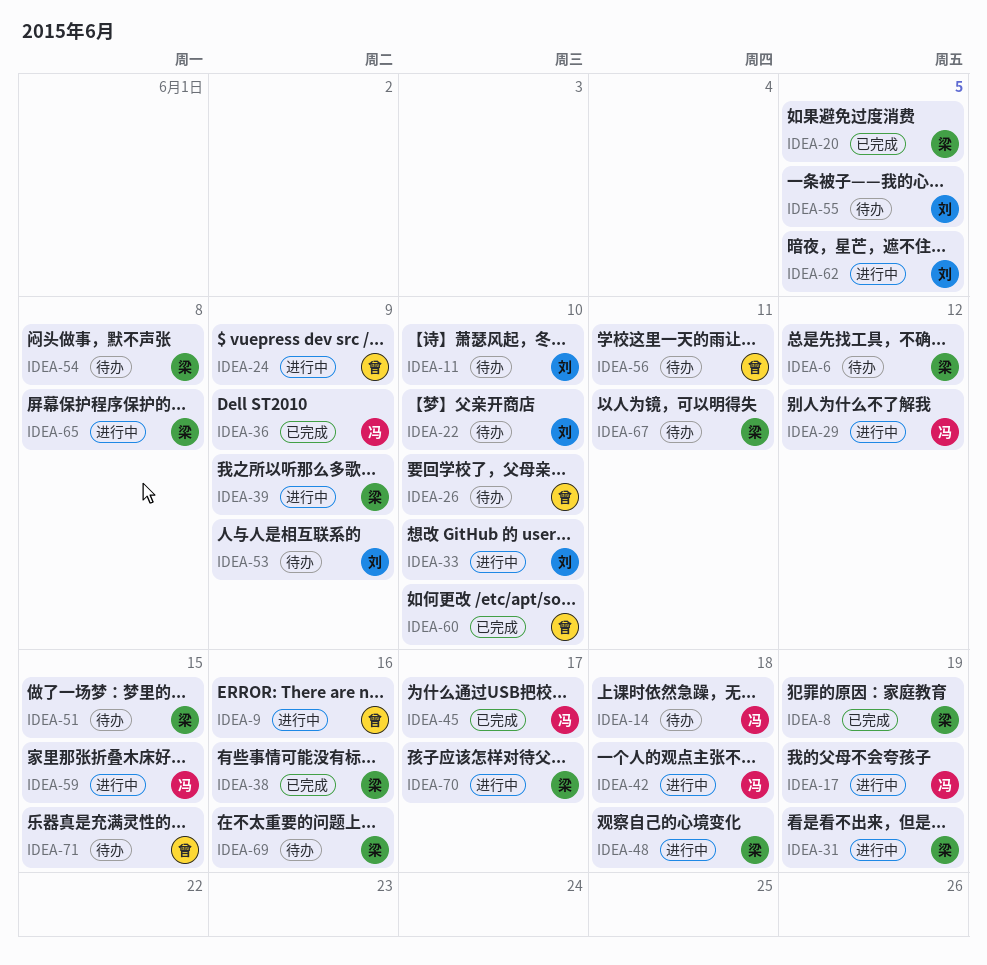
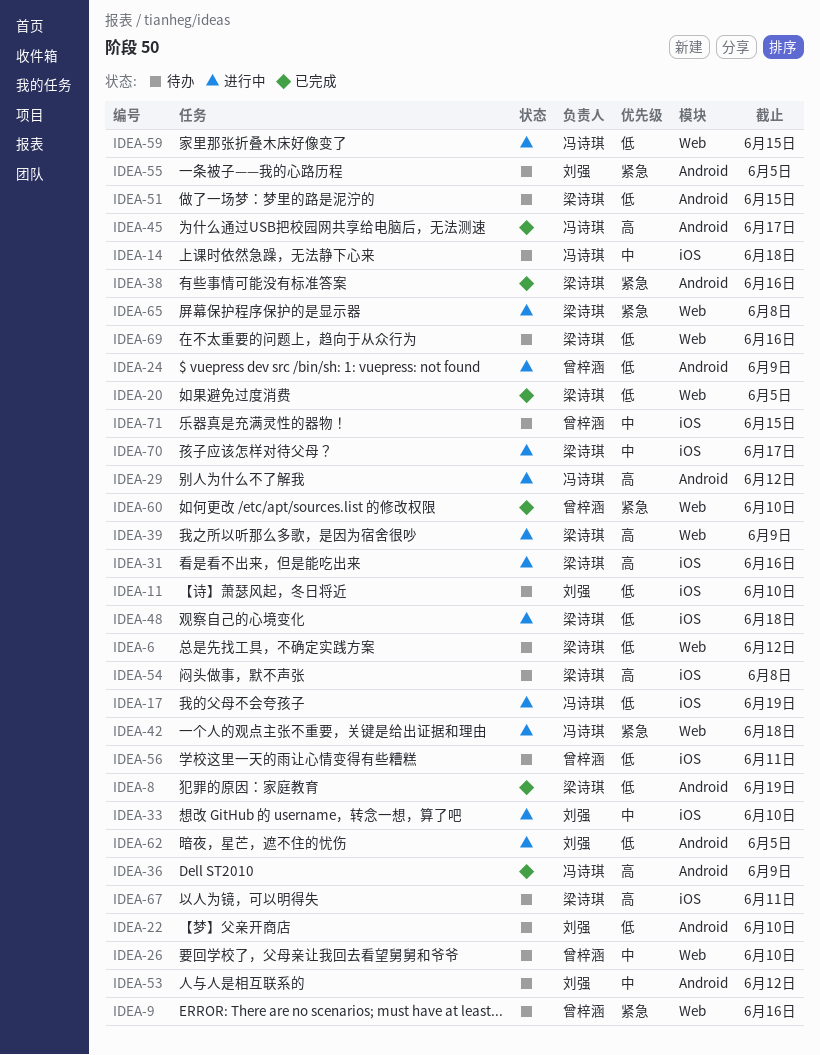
IDEA-9, status: 进行中 -> 待办
IDEA-31, due: Jun 19 -> Jun 16
IDEA-53, due: Jun 9 -> Jun 12

